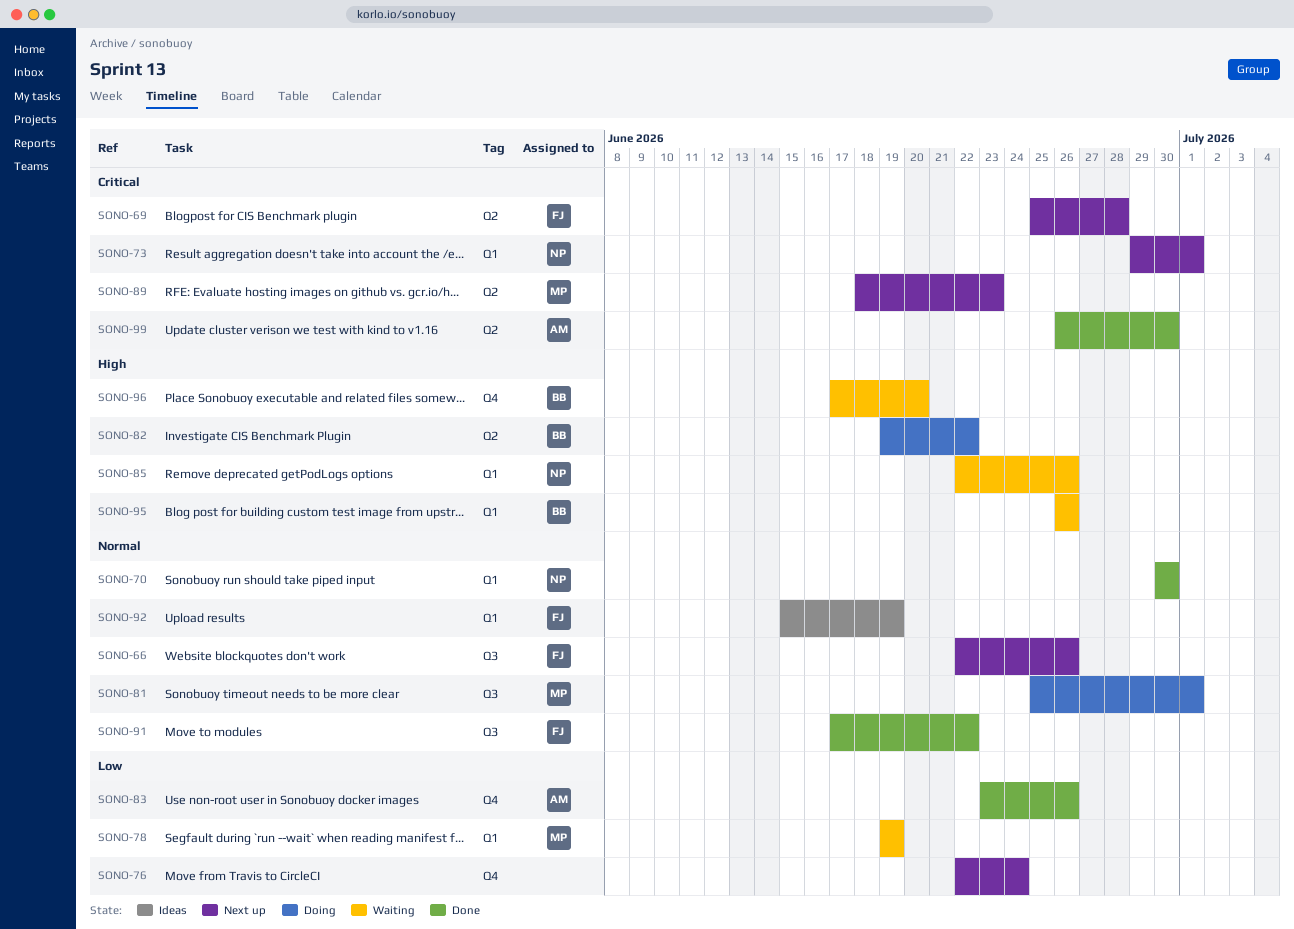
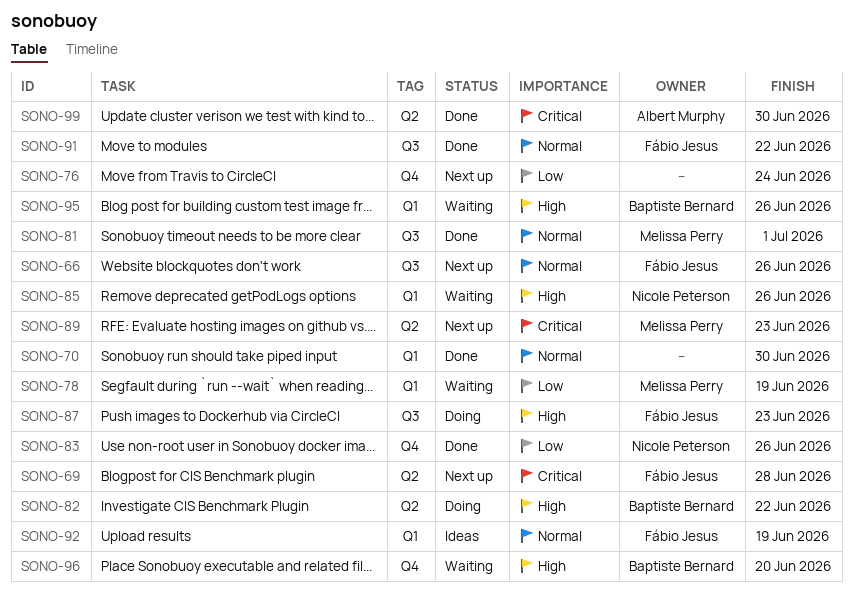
SONO-70, owner: Nicole Peterson -> none
SONO-73: present -> none
SONO-81, status: Doing -> Done
SONO-83, owner: Albert Murphy -> Nicole Peterson
SONO-87: none -> present

